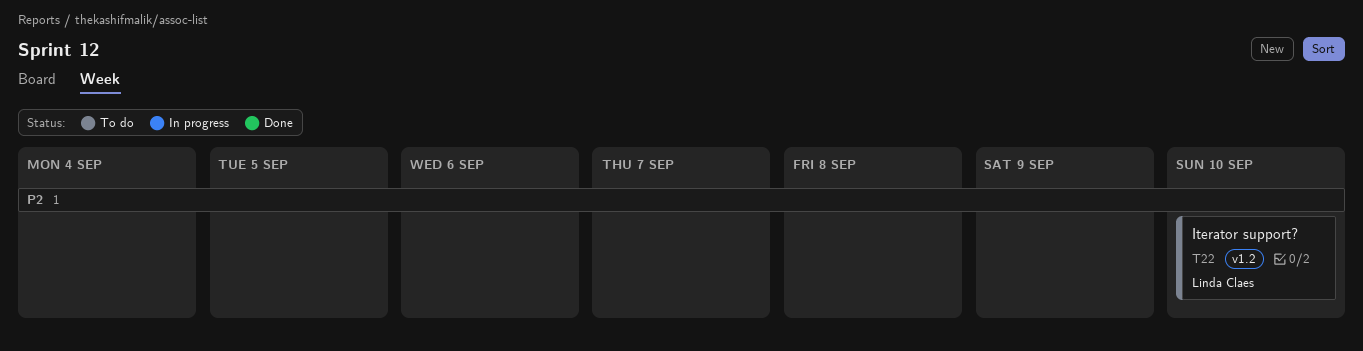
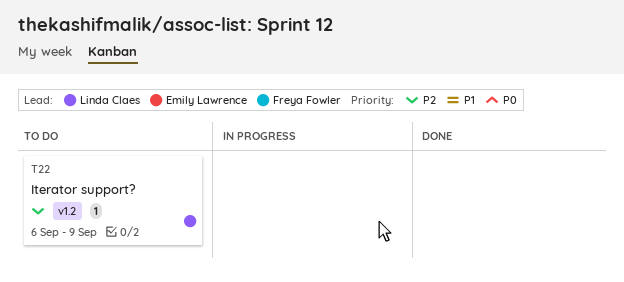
T22, due: Sep 10 -> Sep 9

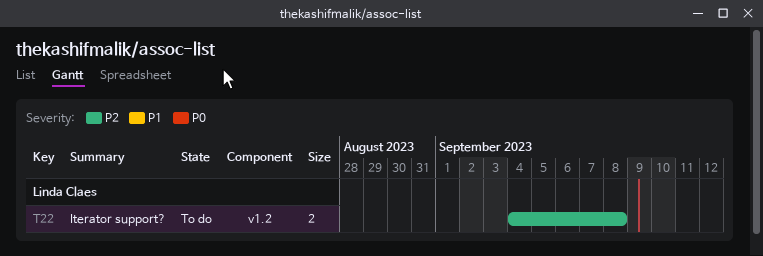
T22, estimate: 1 -> 2
T22, start: Sep 6 -> Sep 4
T22, due: Sep 9 -> Sep 8

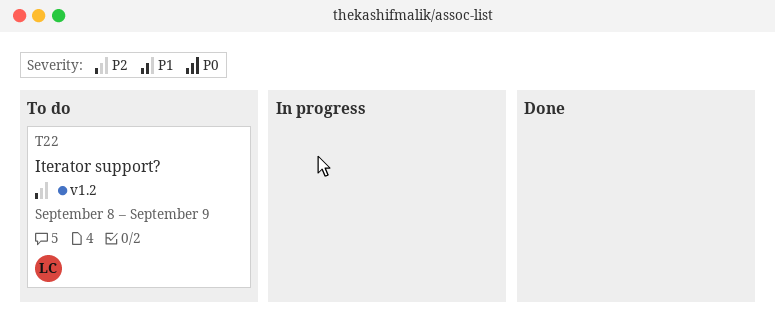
T22, start: Sep 4 -> Sep 8
T22, due: Sep 8 -> Sep 9

